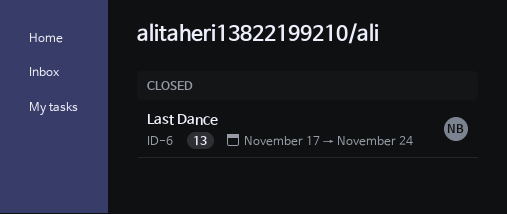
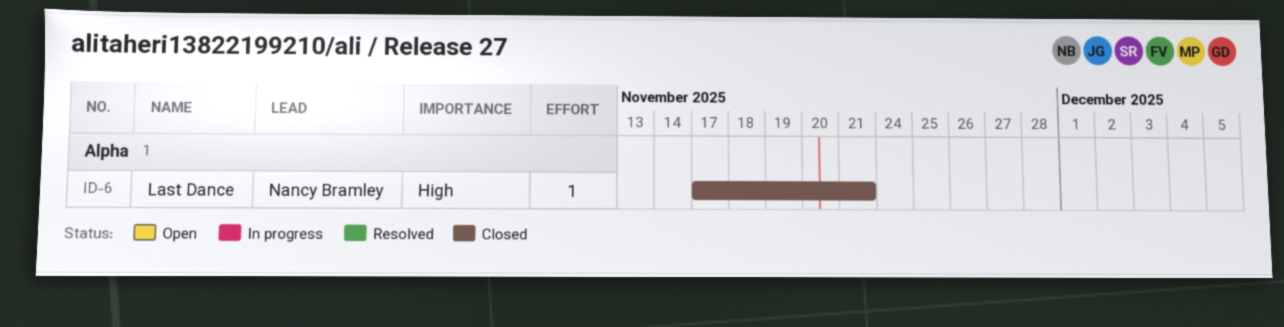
ID-6, estimate: 13 -> 1
ID-6, due: Nov 24 -> Nov 21

